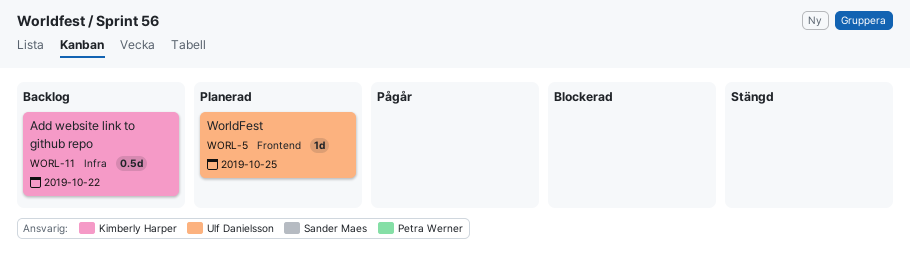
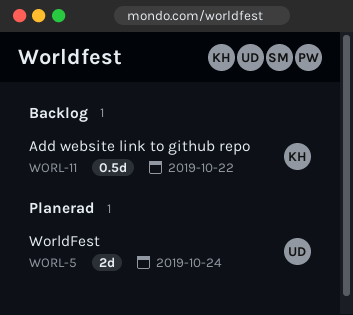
WORL-5, estimate: 1d -> 2d
WORL-5, due: Oct 25 -> Oct 24

